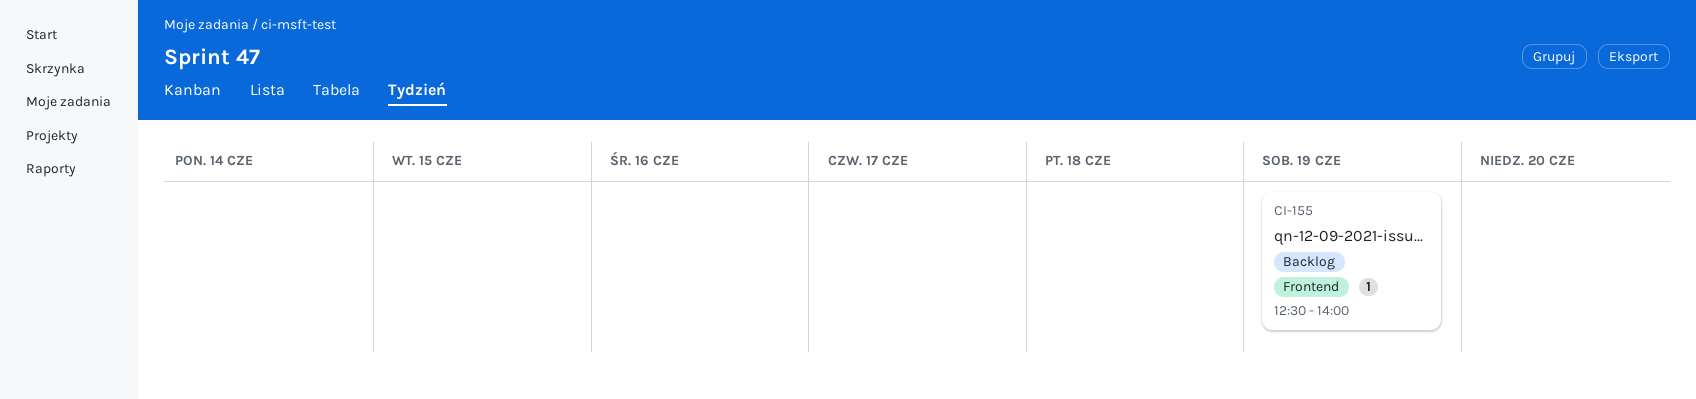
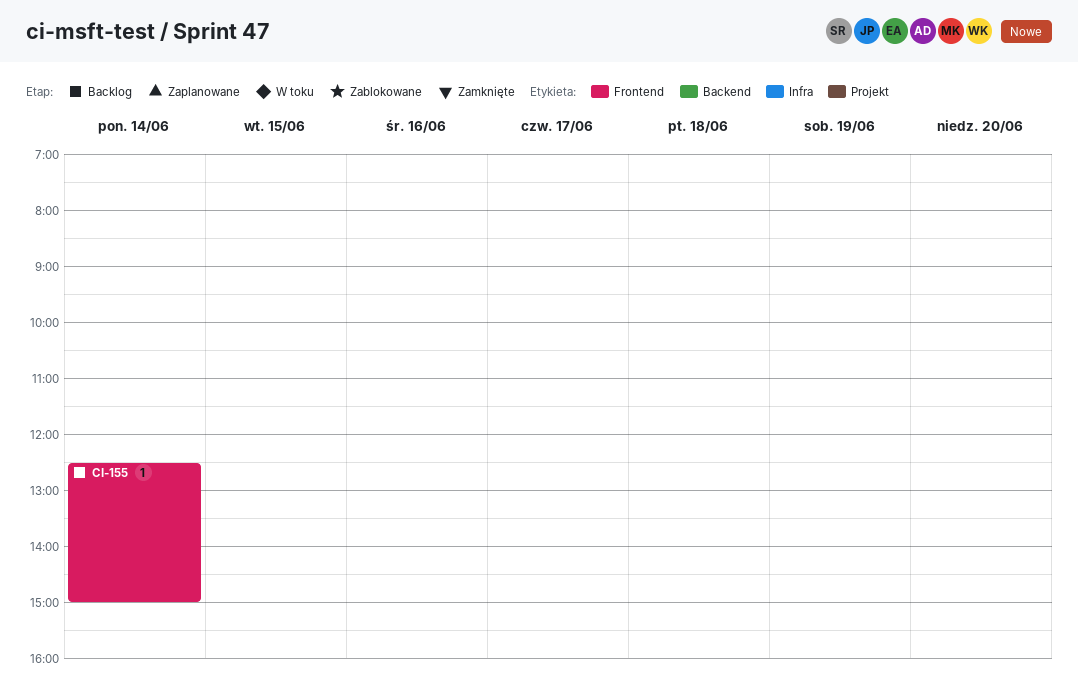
CI-155, day: Jun 19 -> Jun 14
CI-155, ends: 14:00 -> 15:00

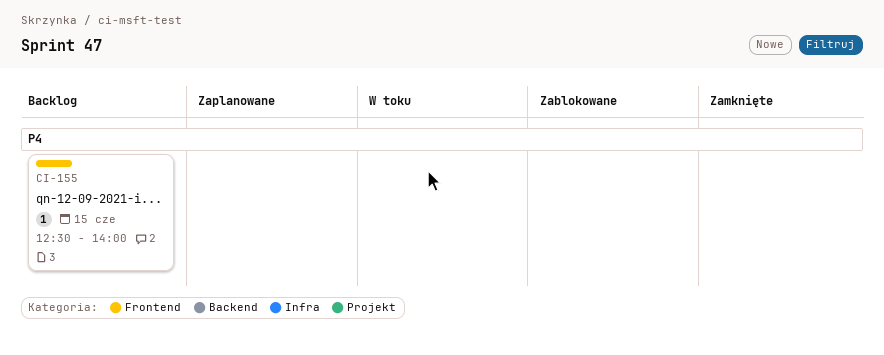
CI-155, day: Jun 14 -> Jun 15
CI-155, ends: 15:00 -> 14:00

